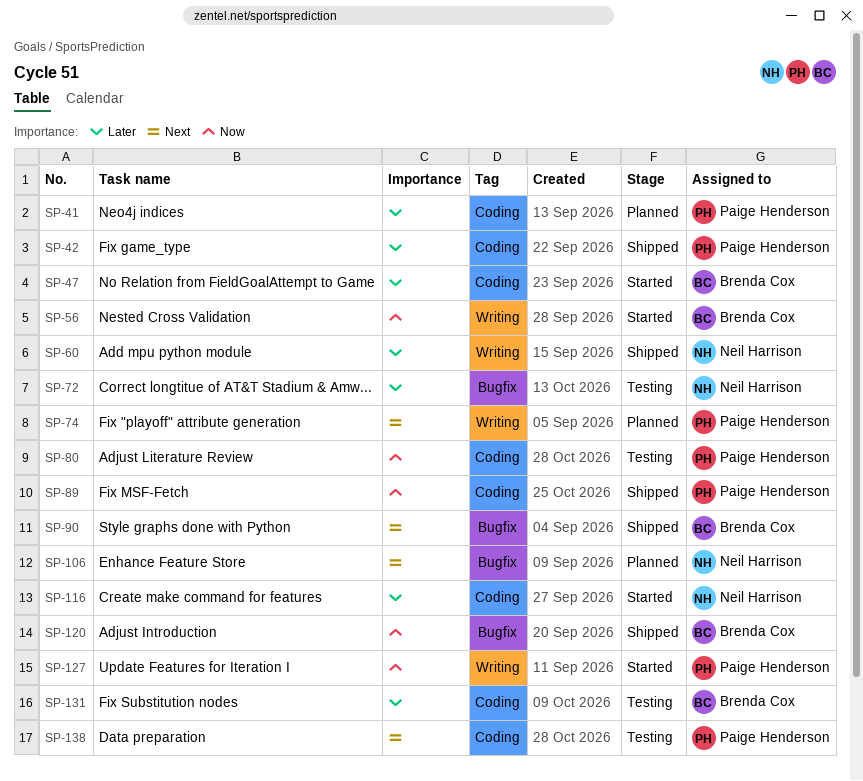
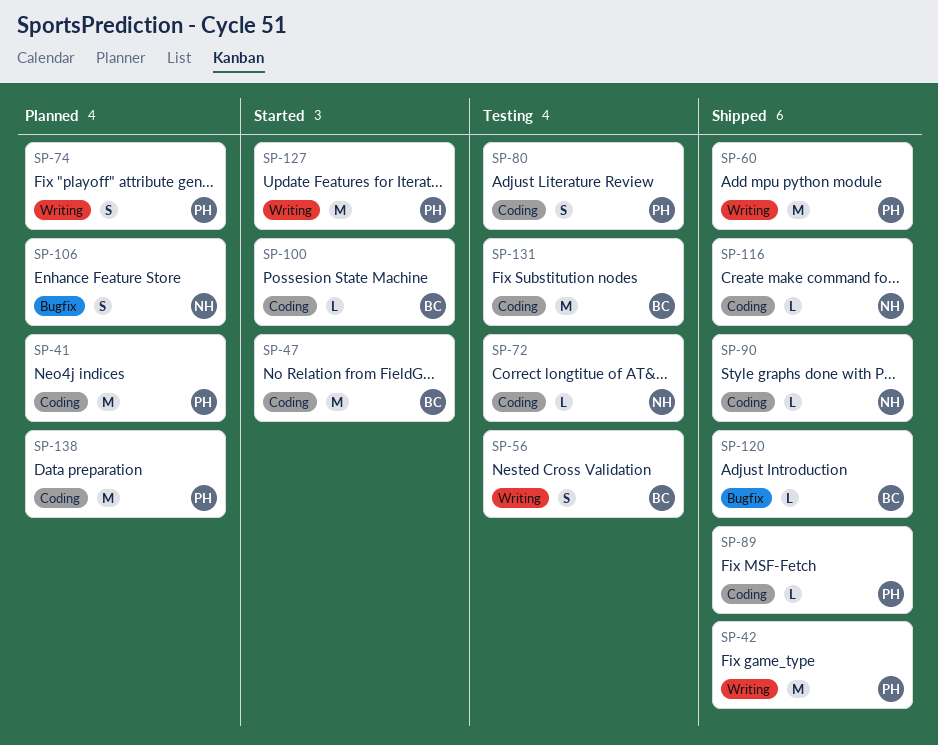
SP-42, label: Coding -> Writing
SP-56, status: Started -> Testing
SP-60, owner: Neil Harrison -> Paige Henderson
SP-72, label: Bugfix -> Coding
SP-90, owner: Brenda Cox -> Neil Harrison
SP-90, label: Bugfix -> Coding
SP-100: none -> present
SP-116, status: Started -> Shipped
SP-138, status: Testing -> Planned

